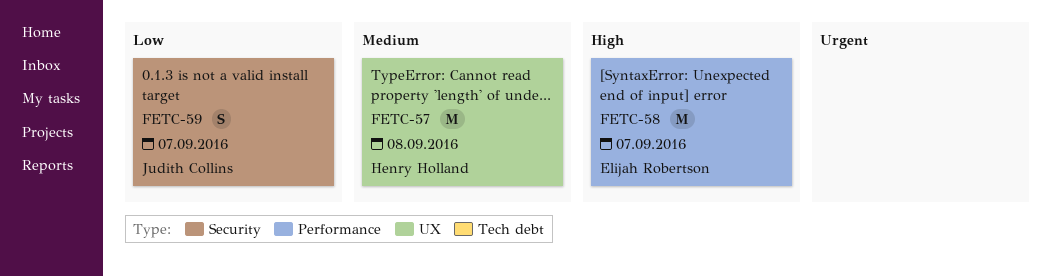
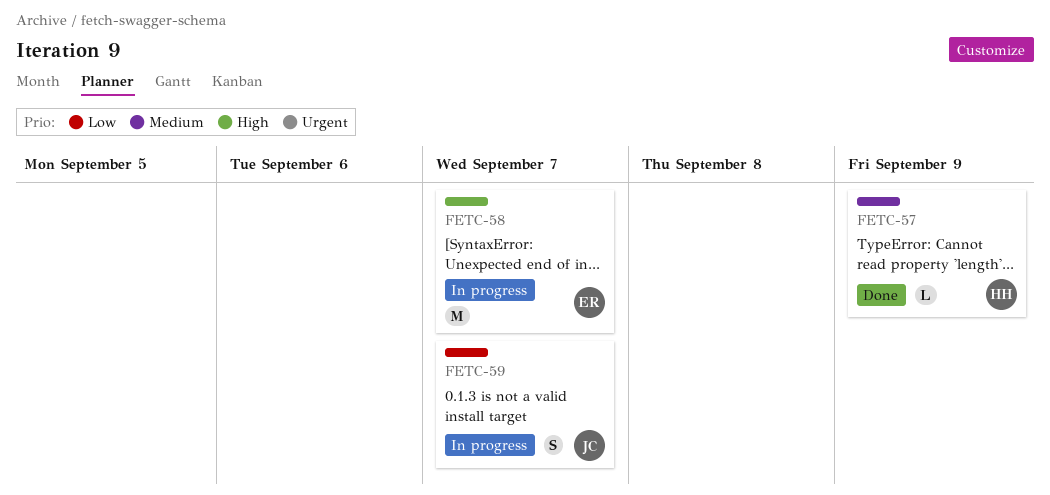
FETC-57, estimate: M -> L
FETC-57, due: Sep 8 -> Sep 9

